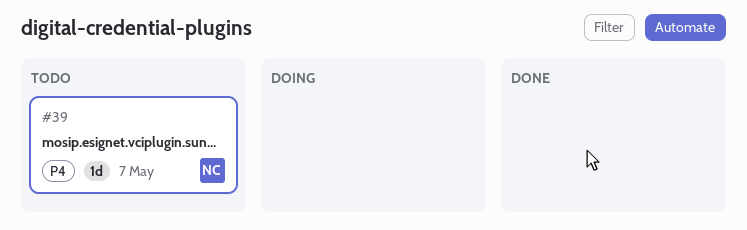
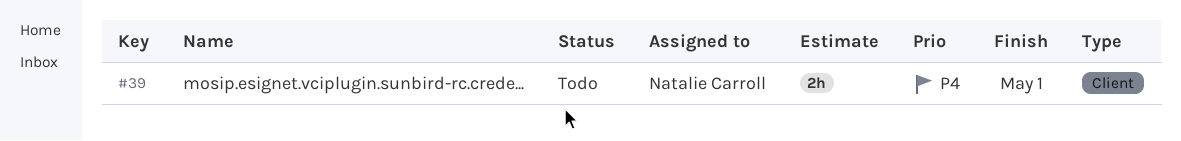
#39, estimate: 1d -> 2h
#39, due: May 7 -> May 1

